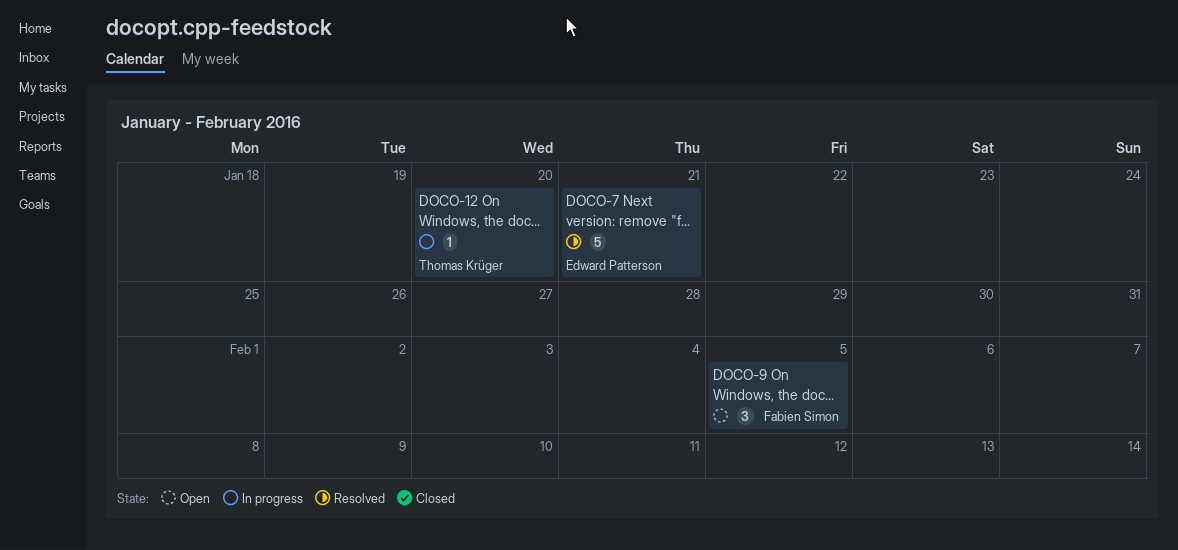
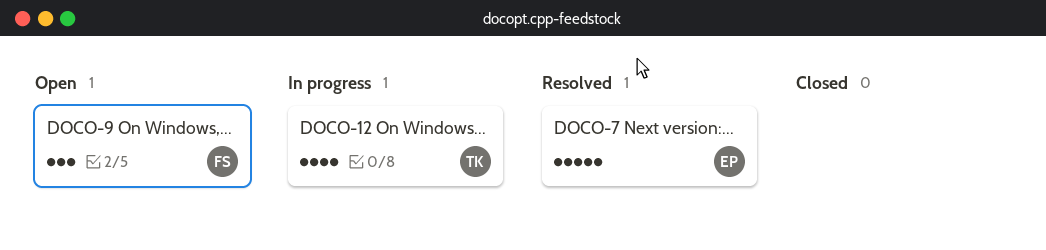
DOCO-12, estimate: 1 -> 4

